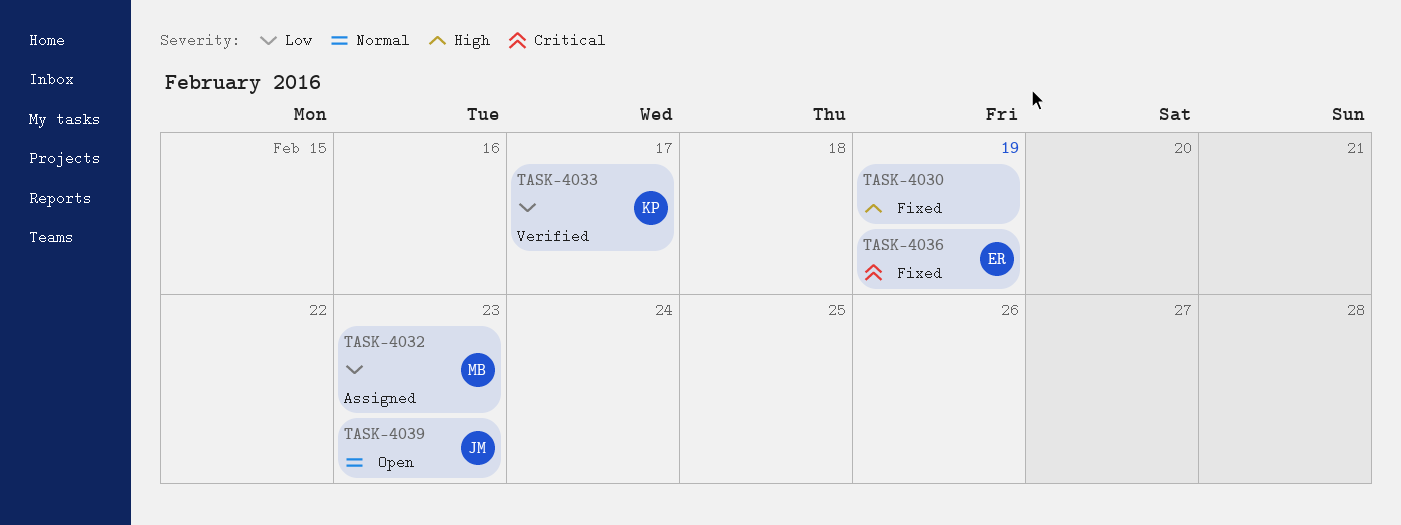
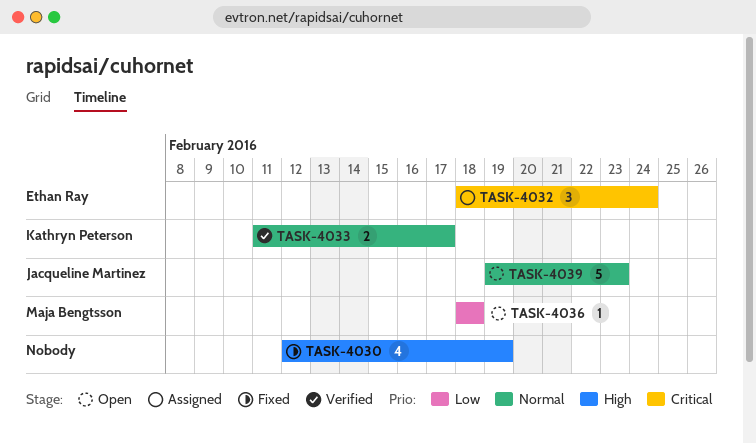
TASK-4032, owner: Maja Bengtsson -> Ethan Ray
TASK-4032, priority: Low -> Critical
TASK-4032, due: Feb 23 -> Feb 24
TASK-4033, priority: Low -> Normal
TASK-4036, status: Fixed -> Open
TASK-4036, owner: Ethan Ray -> Maja Bengtsson
TASK-4036, priority: Critical -> Low
TASK-4036, due: Feb 19 -> Feb 18

